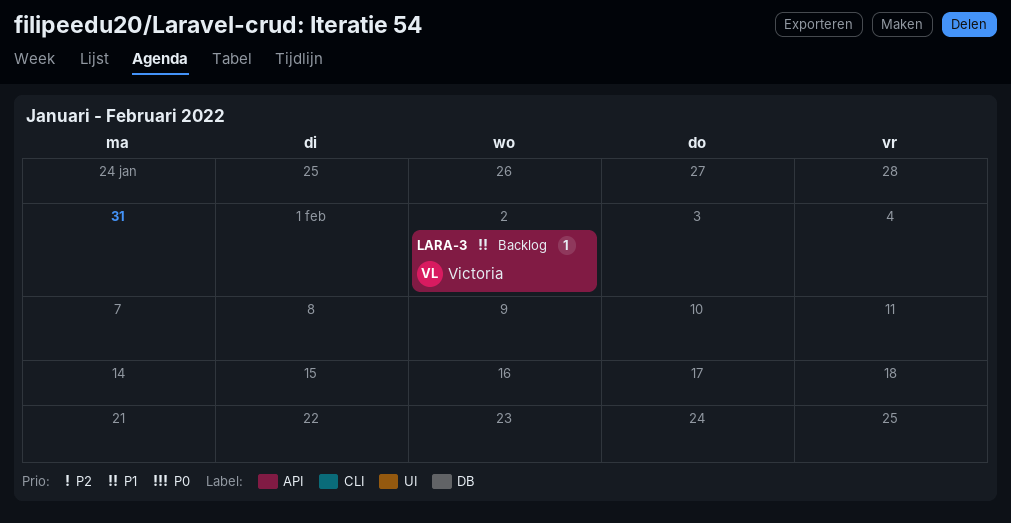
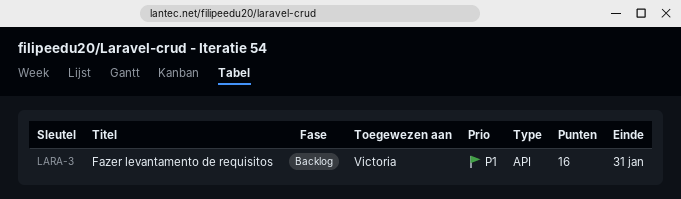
LARA-3, estimate: 1 -> 16
LARA-3, due: Feb 2 -> Jan 31

